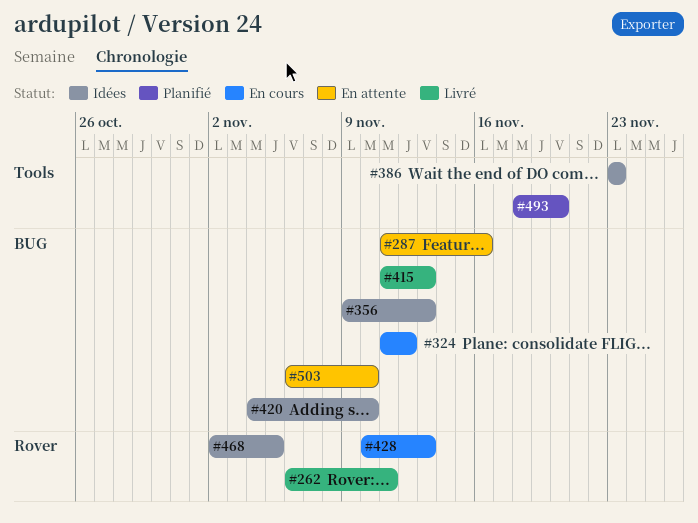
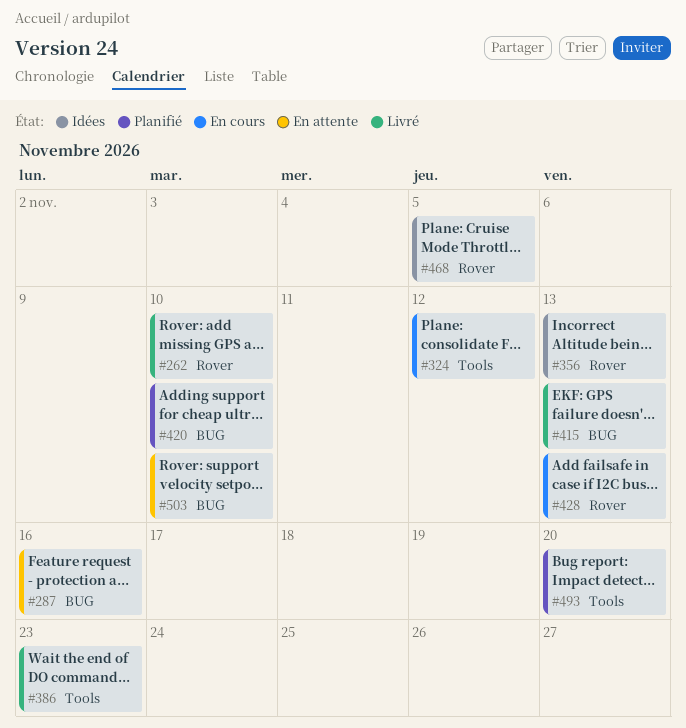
#262, due: Nov 11 -> Nov 10
#324, label: BUG -> Tools
#356, label: BUG -> Rover
#386, status: Idées -> Livré
#420, status: Idées -> Planifié

